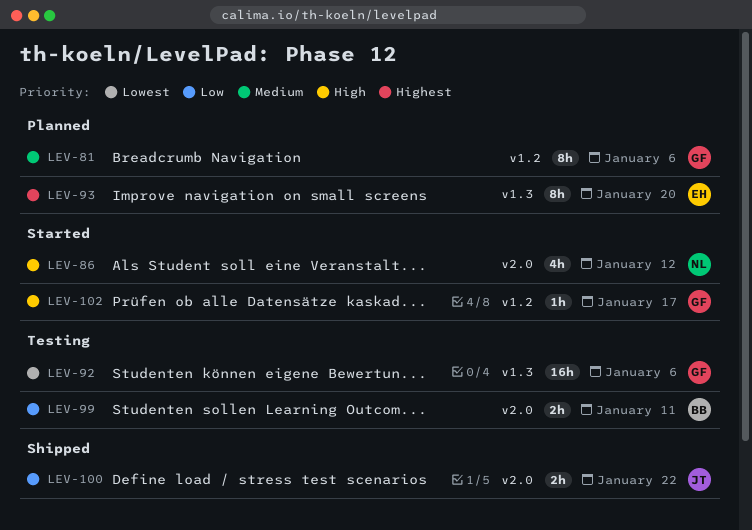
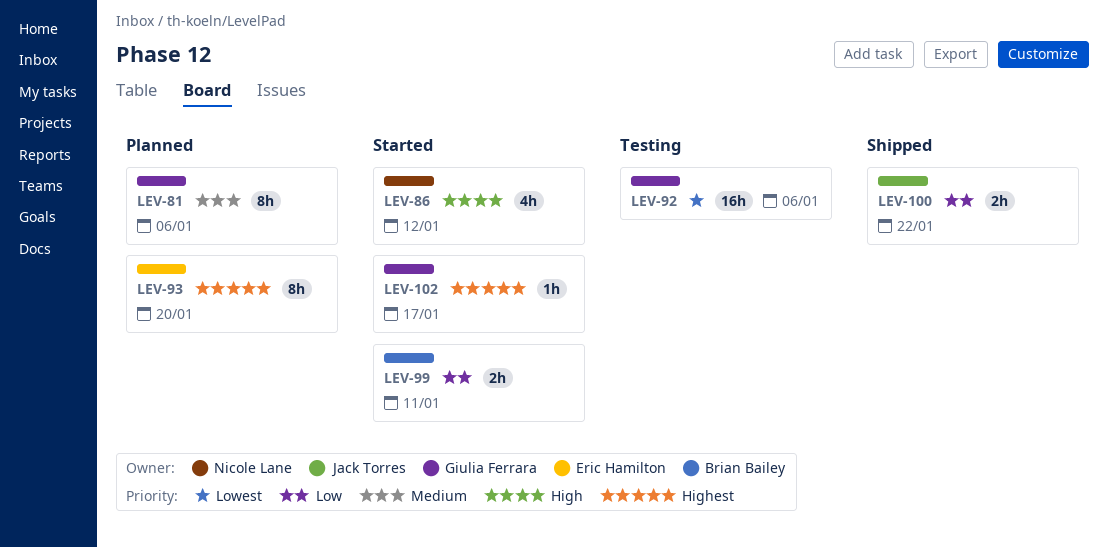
LEV-99, status: Testing -> Started
LEV-102, priority: High -> Highest

